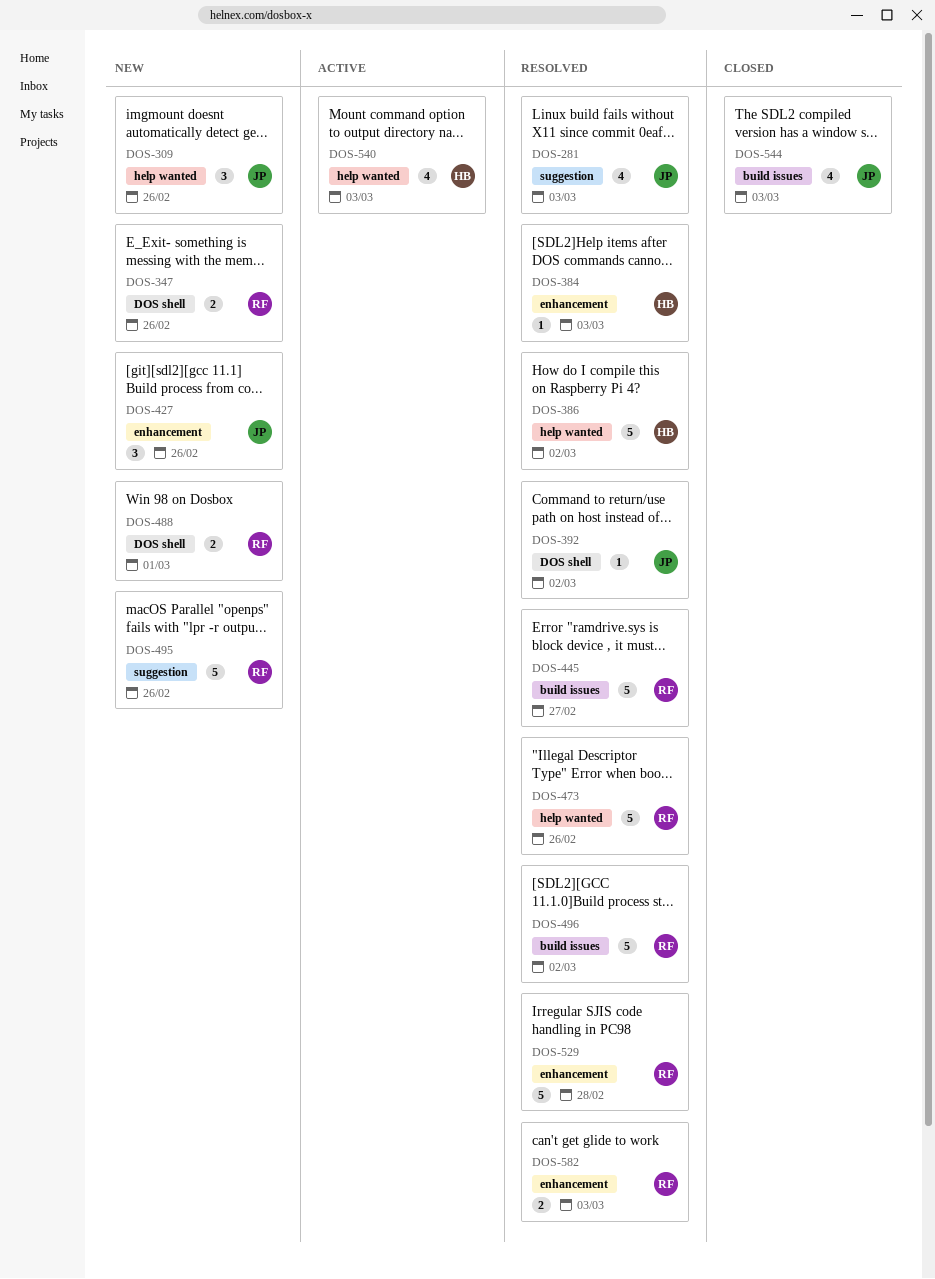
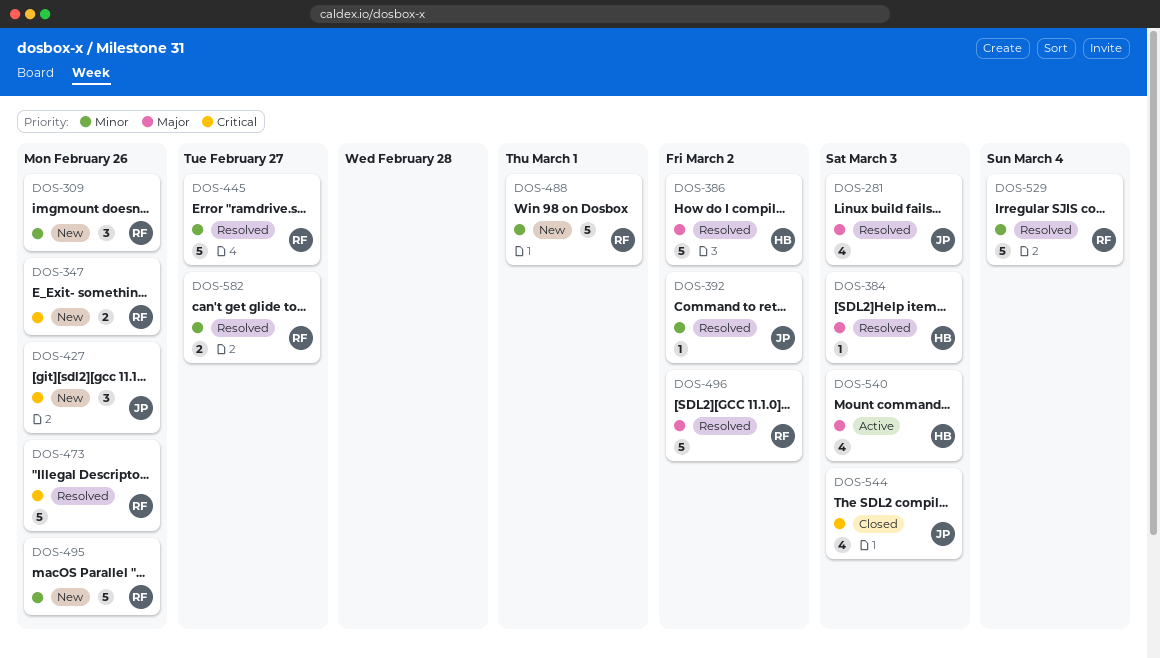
DOS-309, owner: JP -> RF
DOS-488, estimate: 2 -> 5
DOS-529, due: Feb 28 -> Mar 4
DOS-582, due: Mar 3 -> Feb 27

